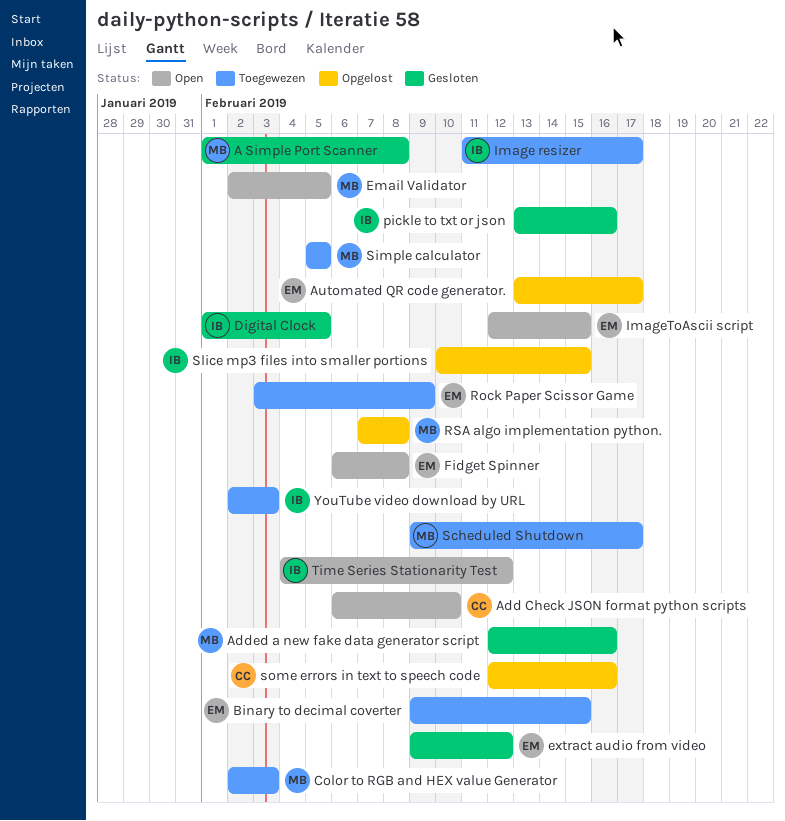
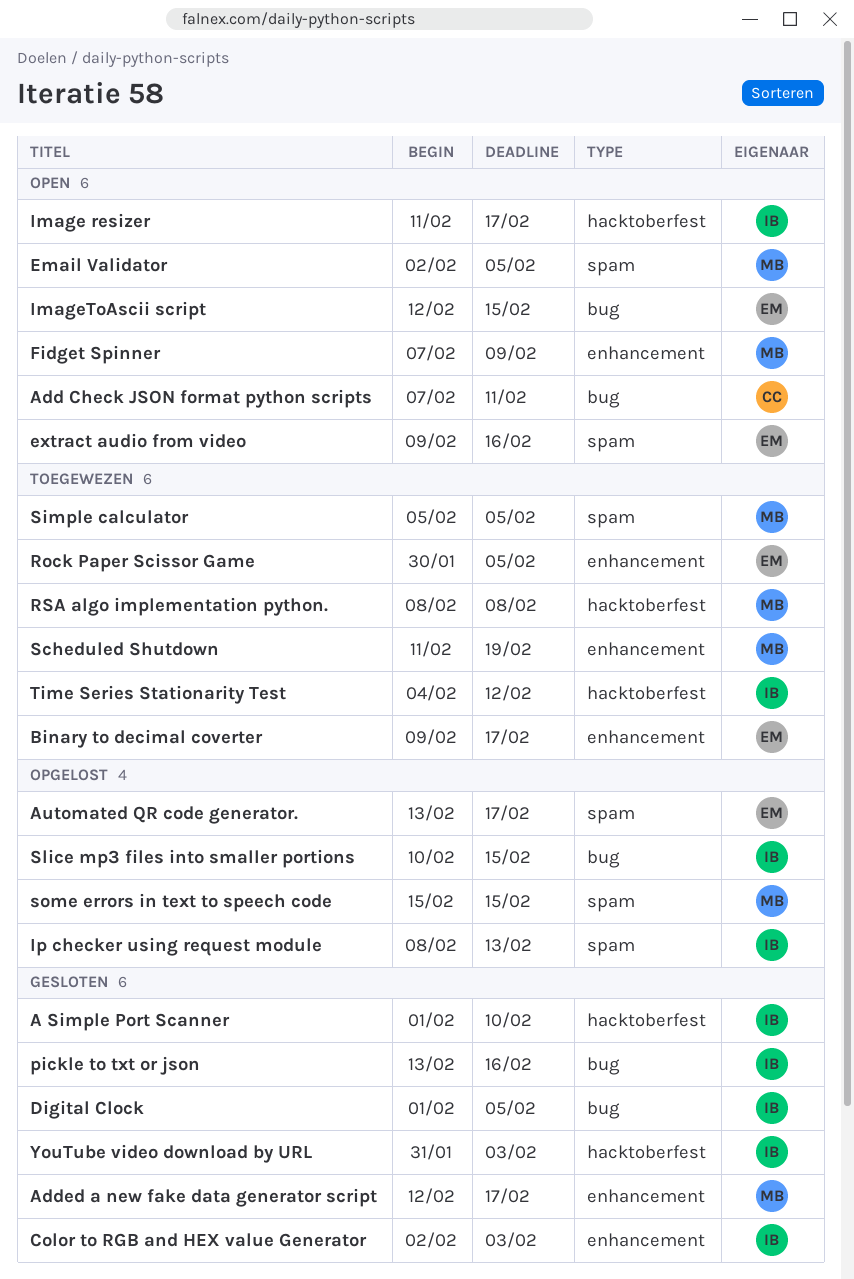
A Simple Port Scanner, owner: MB -> IB
A Simple Port Scanner, due: Feb 8 -> Feb 10
Add Check JSON format python scripts, start: Feb 6 -> Feb 7
Add Check JSON format python scripts, due: Feb 10 -> Feb 11
Added a new fake data generator script, due: Feb 16 -> Feb 17
Binary to decimal coverter, due: Feb 15 -> Feb 17
Color to RGB and HEX value Generator, status: Toegewezen -> Gesloten
Color to RGB and HEX value Generator, owner: MB -> IB
extract audio from video, status: Gesloten -> Open
extract audio from video, due: Feb 12 -> Feb 16
Fidget Spinner, owner: EM -> MB
Fidget Spinner, start: Feb 6 -> Feb 7
Fidget Spinner, due: Feb 8 -> Feb 9
Image resizer, status: Toegewezen -> Open
Ip checker using request module: none -> present
Rock Paper Scissor Game, start: Feb 3 -> Jan 30
Rock Paper Scissor Game, due: Feb 9 -> Feb 5
RSA algo implementation python., status: Opgelost -> Toegewezen
RSA algo implementation python., start: Feb 7 -> Feb 8
Scheduled Shutdown, start: Feb 9 -> Feb 11
Scheduled Shutdown, due: Feb 17 -> Feb 19
some errors in text to speech code, owner: CC -> MB
some errors in text to speech code, start: Feb 12 -> Feb 15
some errors in text to speech code, due: Feb 16 -> Feb 15
Time Series Stationarity Test, status: Open -> Toegewezen
YouTube video download by URL, status: Toegewezen -> Gesloten
YouTube video download by URL, start: Feb 2 -> Jan 31

